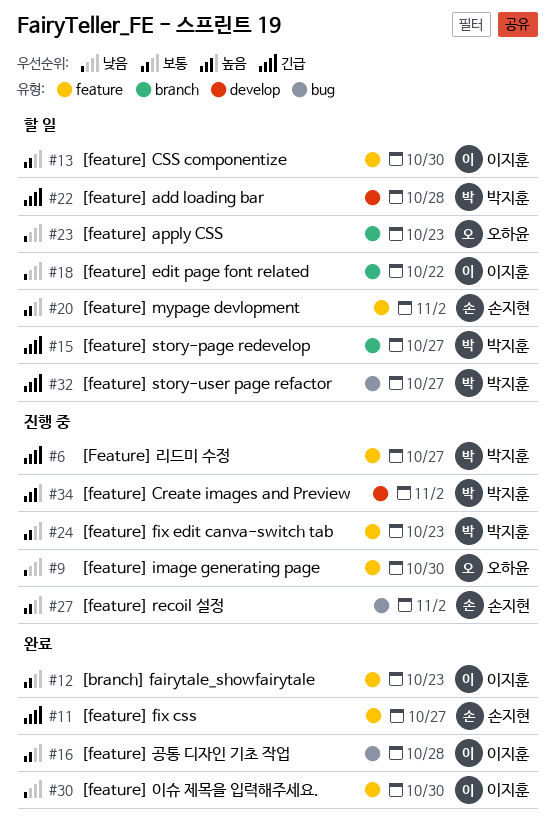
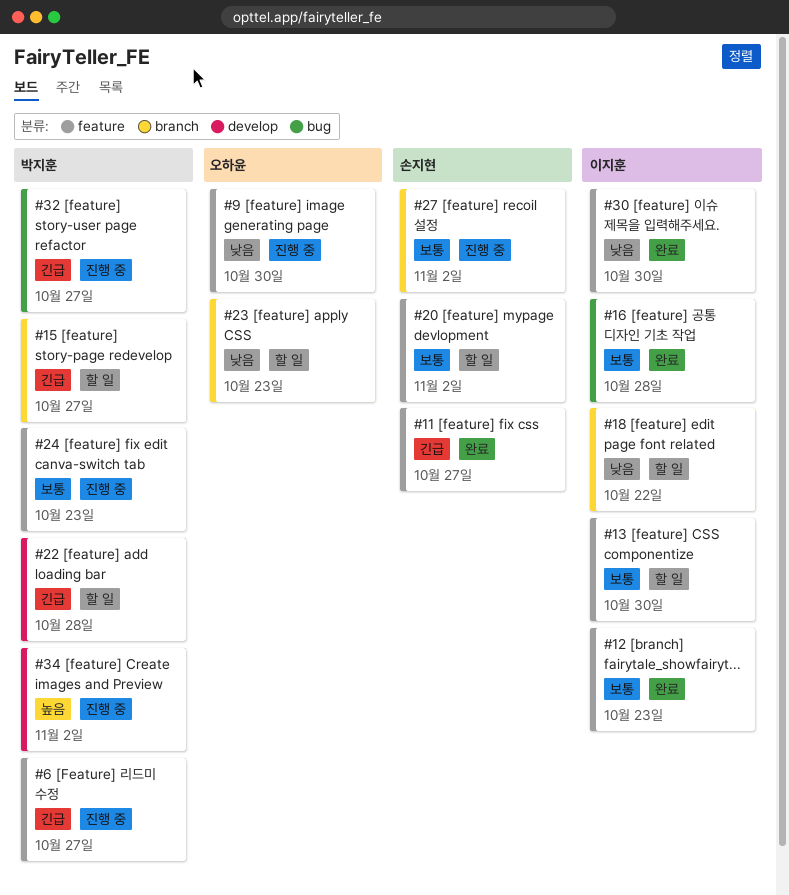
#27, label: bug -> branch
#32, status: 할 일 -> 진행 중

